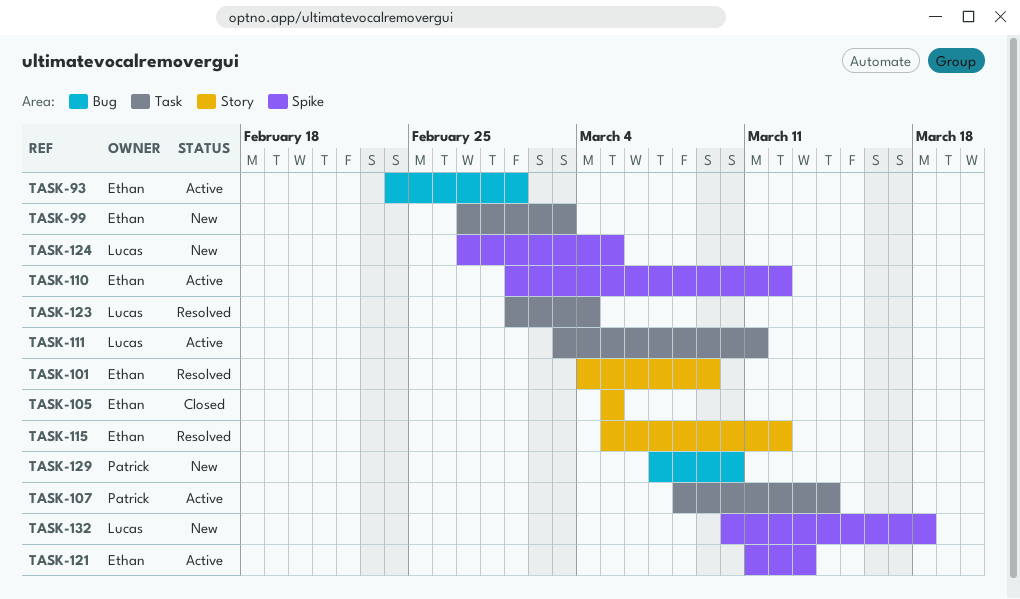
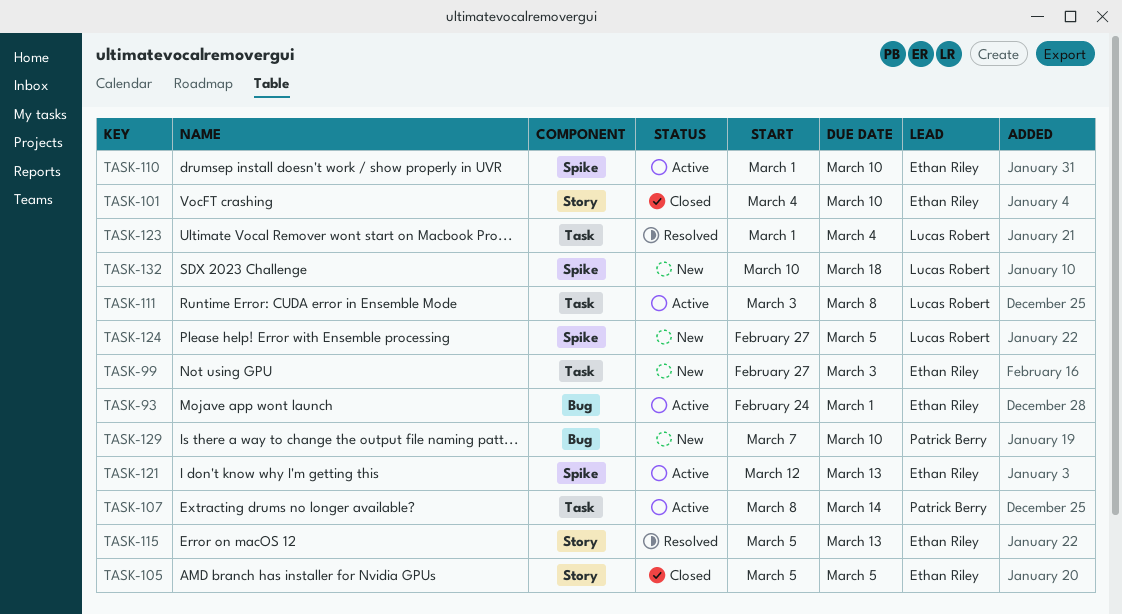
TASK-101, status: Resolved -> Closed
TASK-101, due: Mar 9 -> Mar 10
TASK-110, due: Mar 12 -> Mar 10
TASK-111, due: Mar 11 -> Mar 8
TASK-115, due: Mar 12 -> Mar 13
TASK-121, start: Mar 11 -> Mar 12

